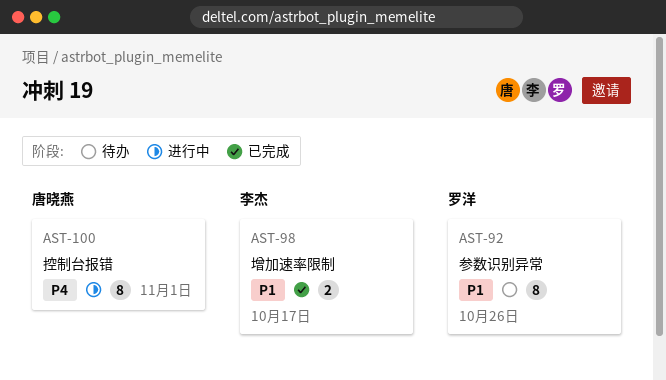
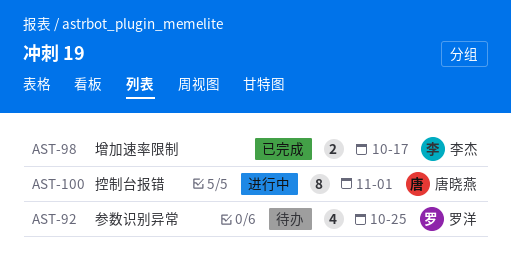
AST-92, estimate: 8 -> 4
AST-92, due: Oct 26 -> Oct 25

